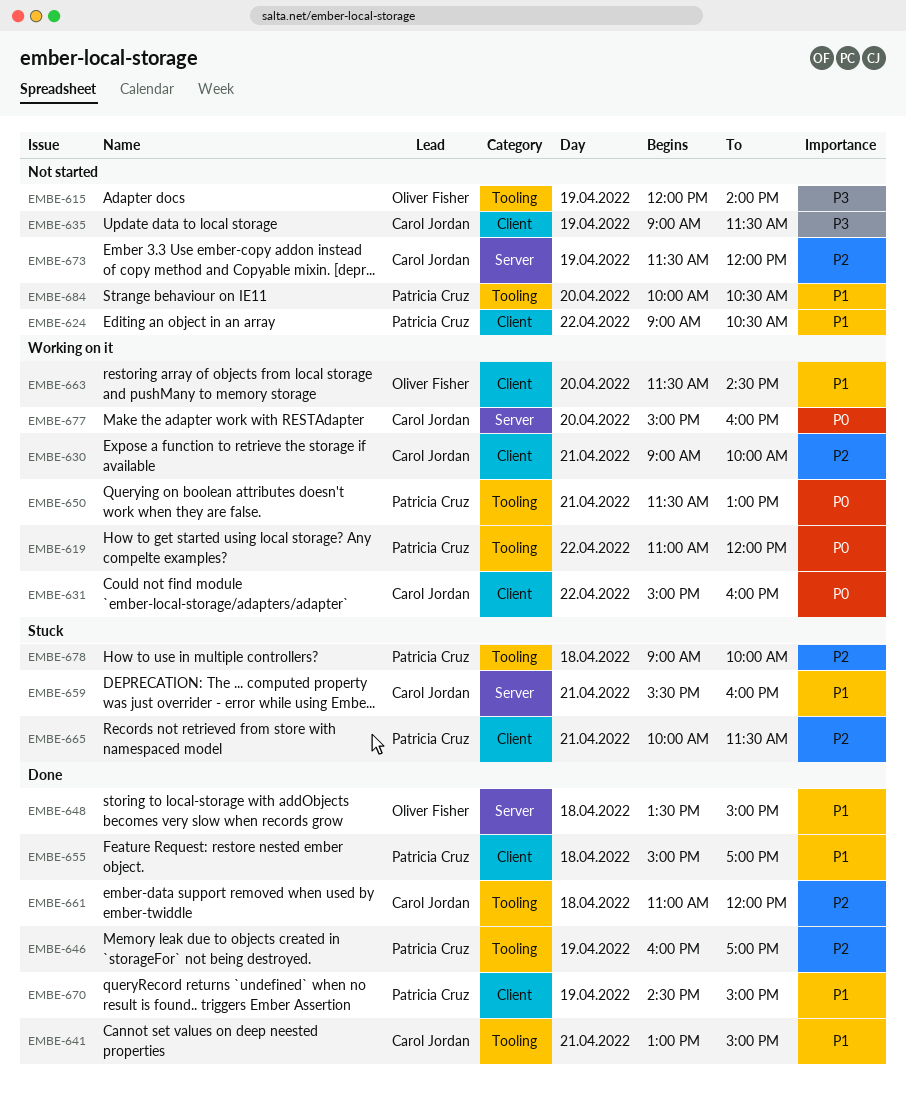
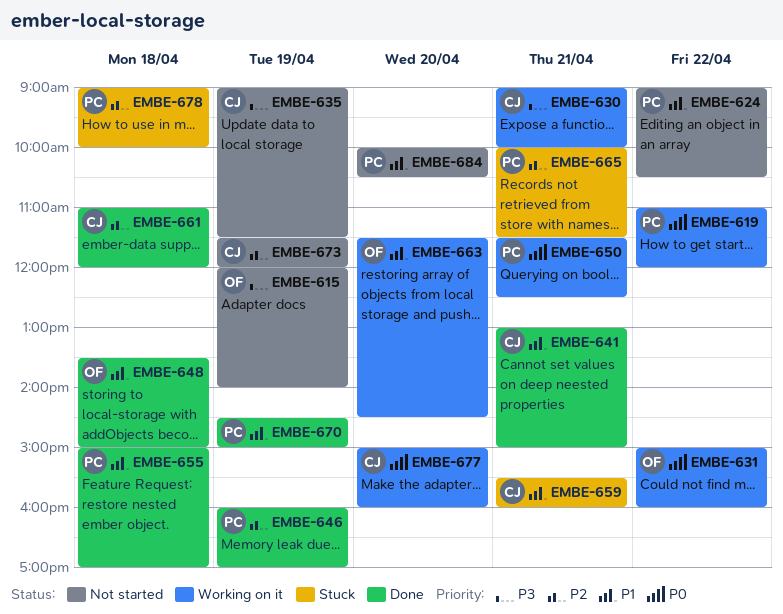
EMBE-630, priority: P2 -> P3
EMBE-631, owner: Carol Jordan -> Oliver Fisher
EMBE-650, ends: 13:00 -> 12:30

